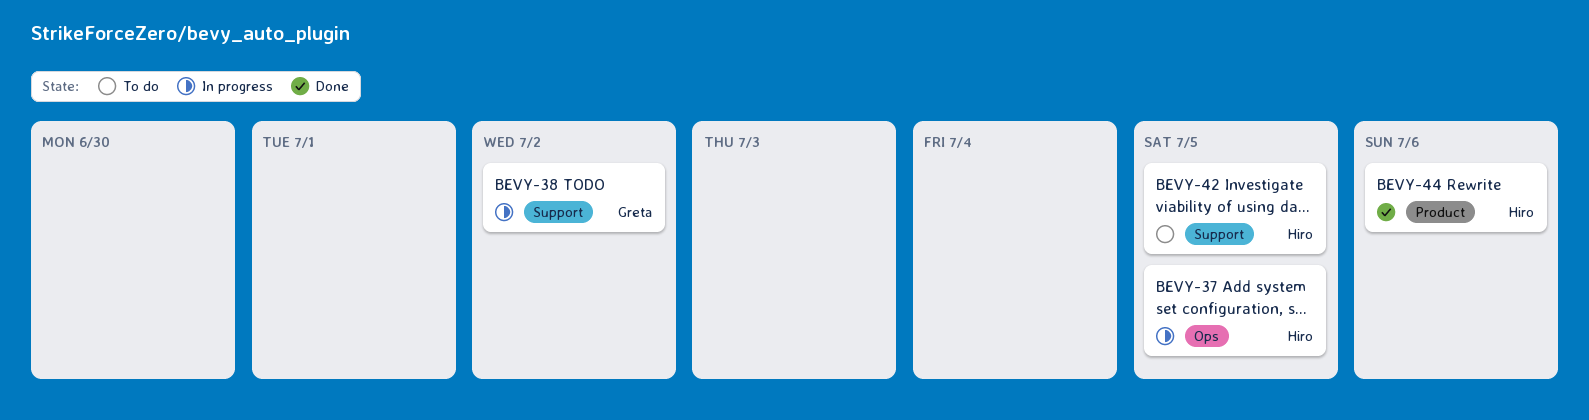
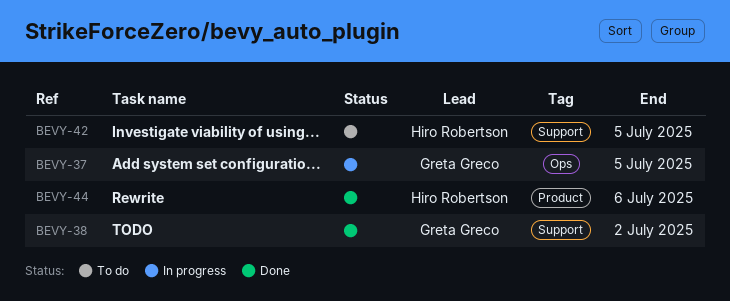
BEVY-37, owner: Hiro Robertson -> Greta Greco
BEVY-38, status: In progress -> Done

